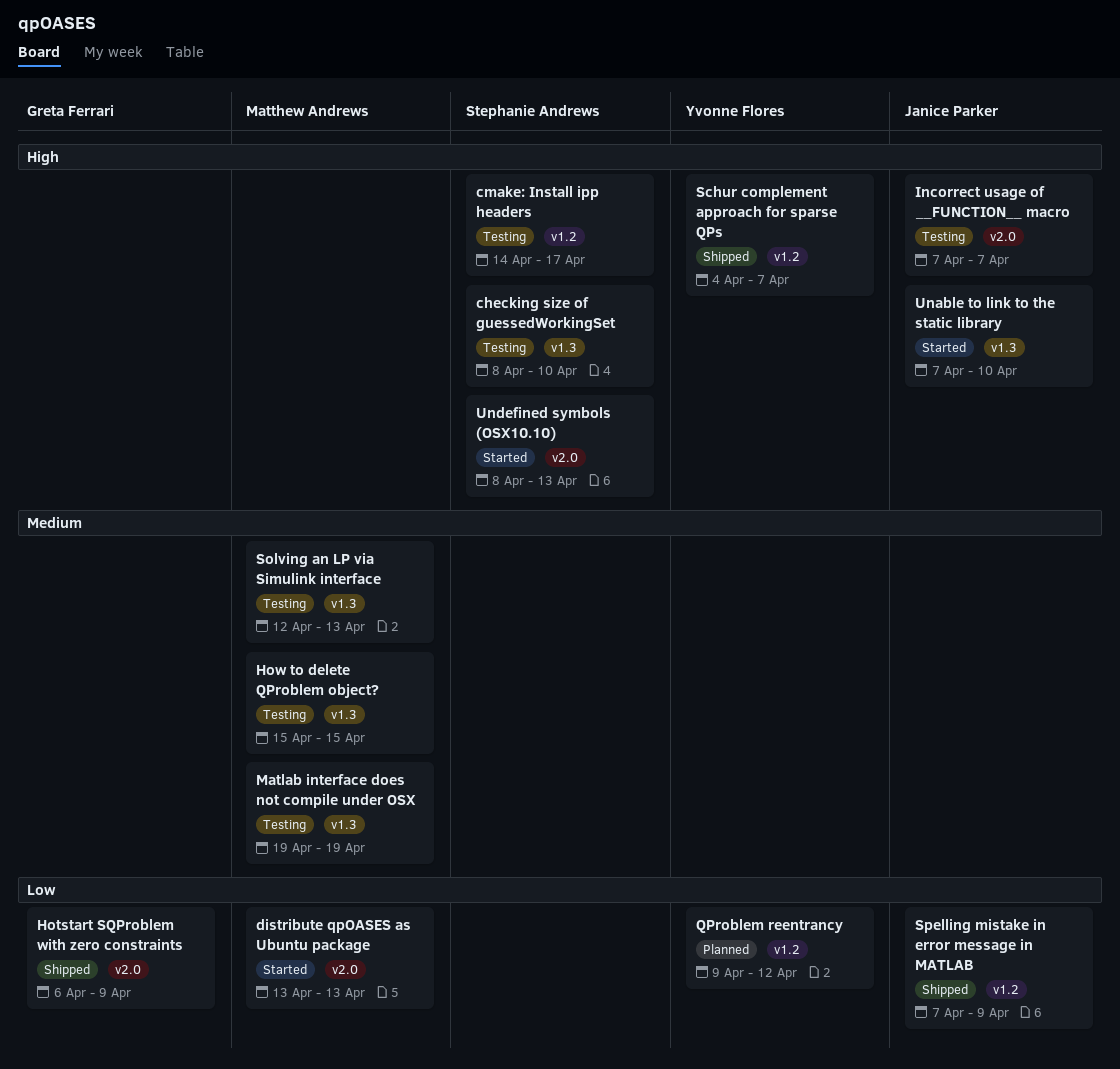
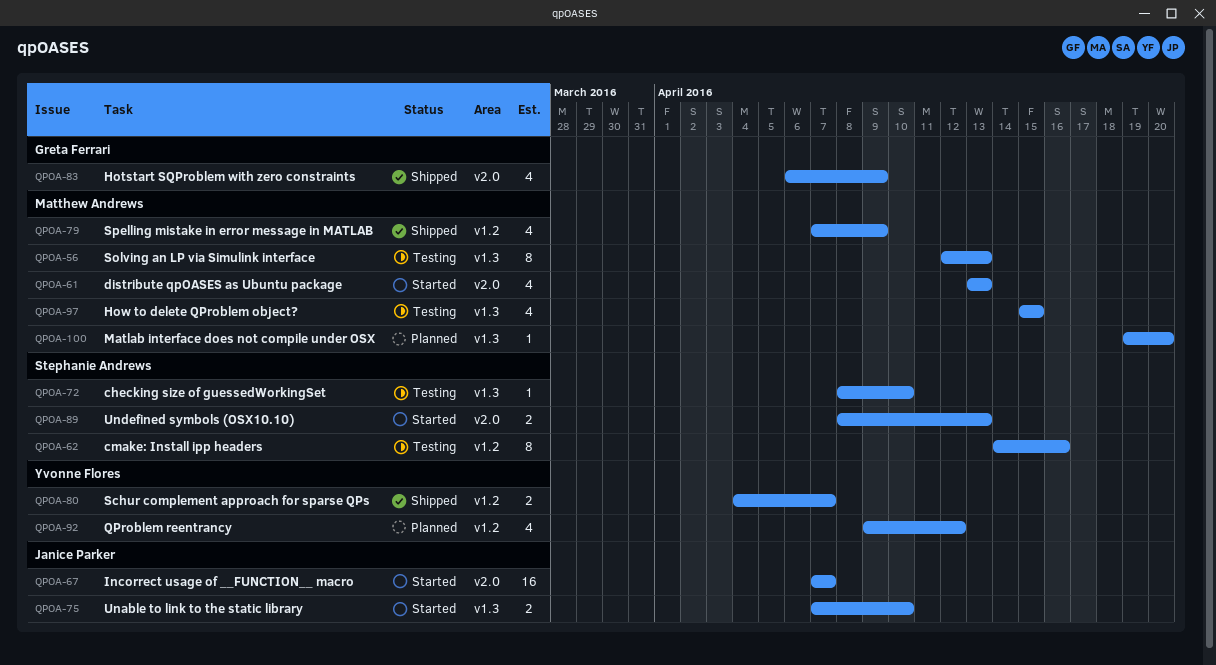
cmake: Install ipp headers, due: Apr 17 -> Apr 16
Incorrect usage of __FUNCTION__ macro, status: Testing -> Started
Matlab interface does not compile under OSX, status: Testing -> Planned
Matlab interface does not compile under OSX, due: Apr 19 -> Apr 20
Spelling mistake in error message in MATLAB, owner: Janice Parker -> Matthew Andrews

